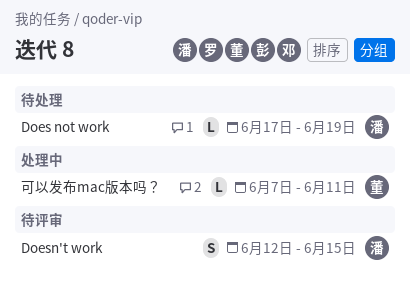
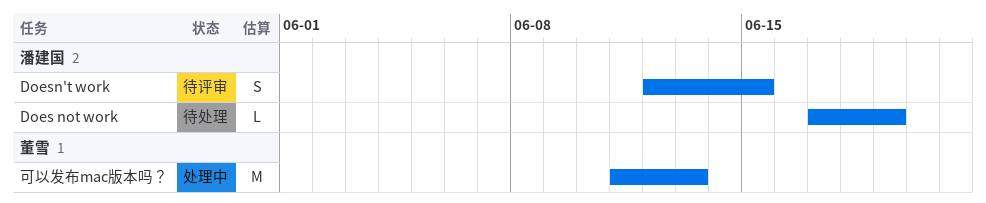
可以发布mac版本吗？, estimate: L -> M
可以发布mac版本吗？, start: Jun 7 -> Jun 11
可以发布mac版本吗？, due: Jun 11 -> Jun 13

